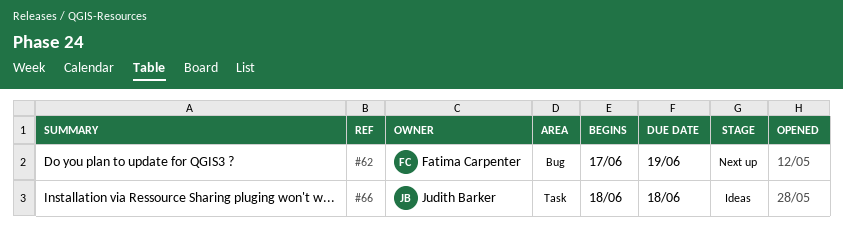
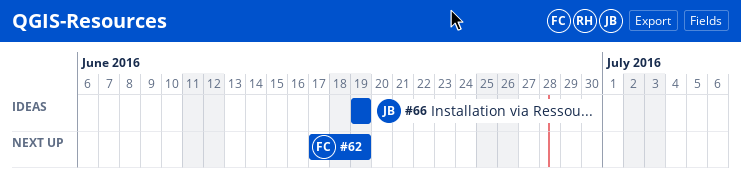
#66, start: Jun 18 -> Jun 19
#66, due: Jun 18 -> Jun 19

